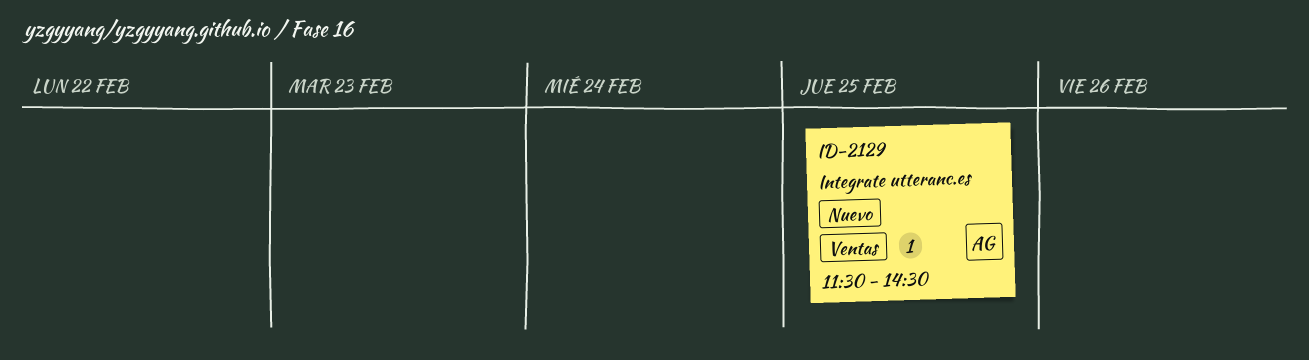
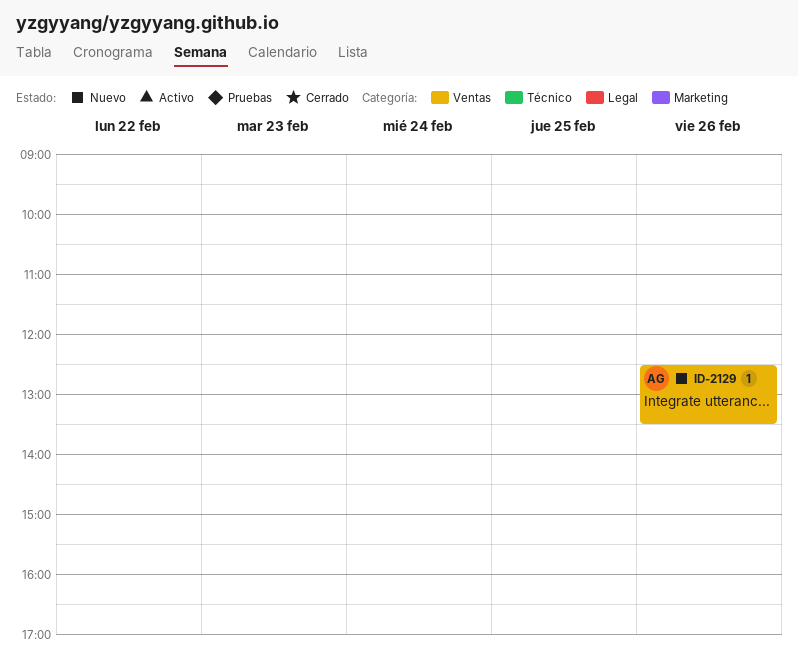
ID-2129, day: Feb 25 -> Feb 26
ID-2129, begins: 11:30 -> 12:30
ID-2129, ends: 14:30 -> 13:30

